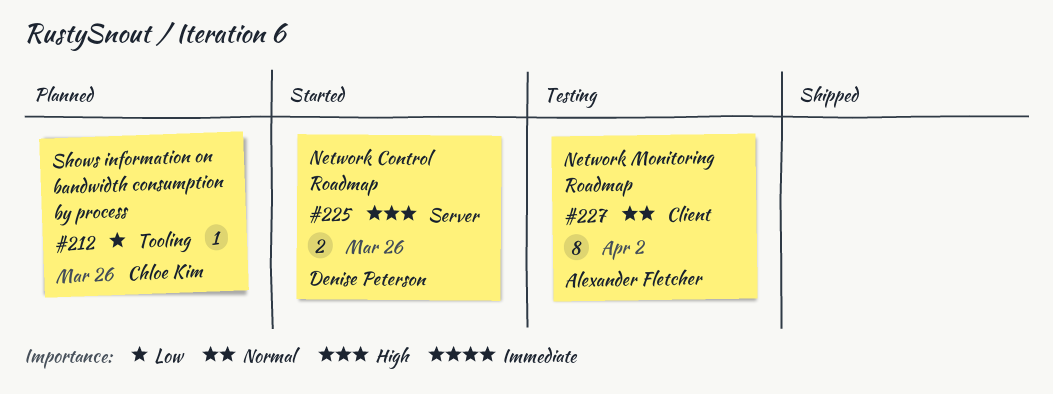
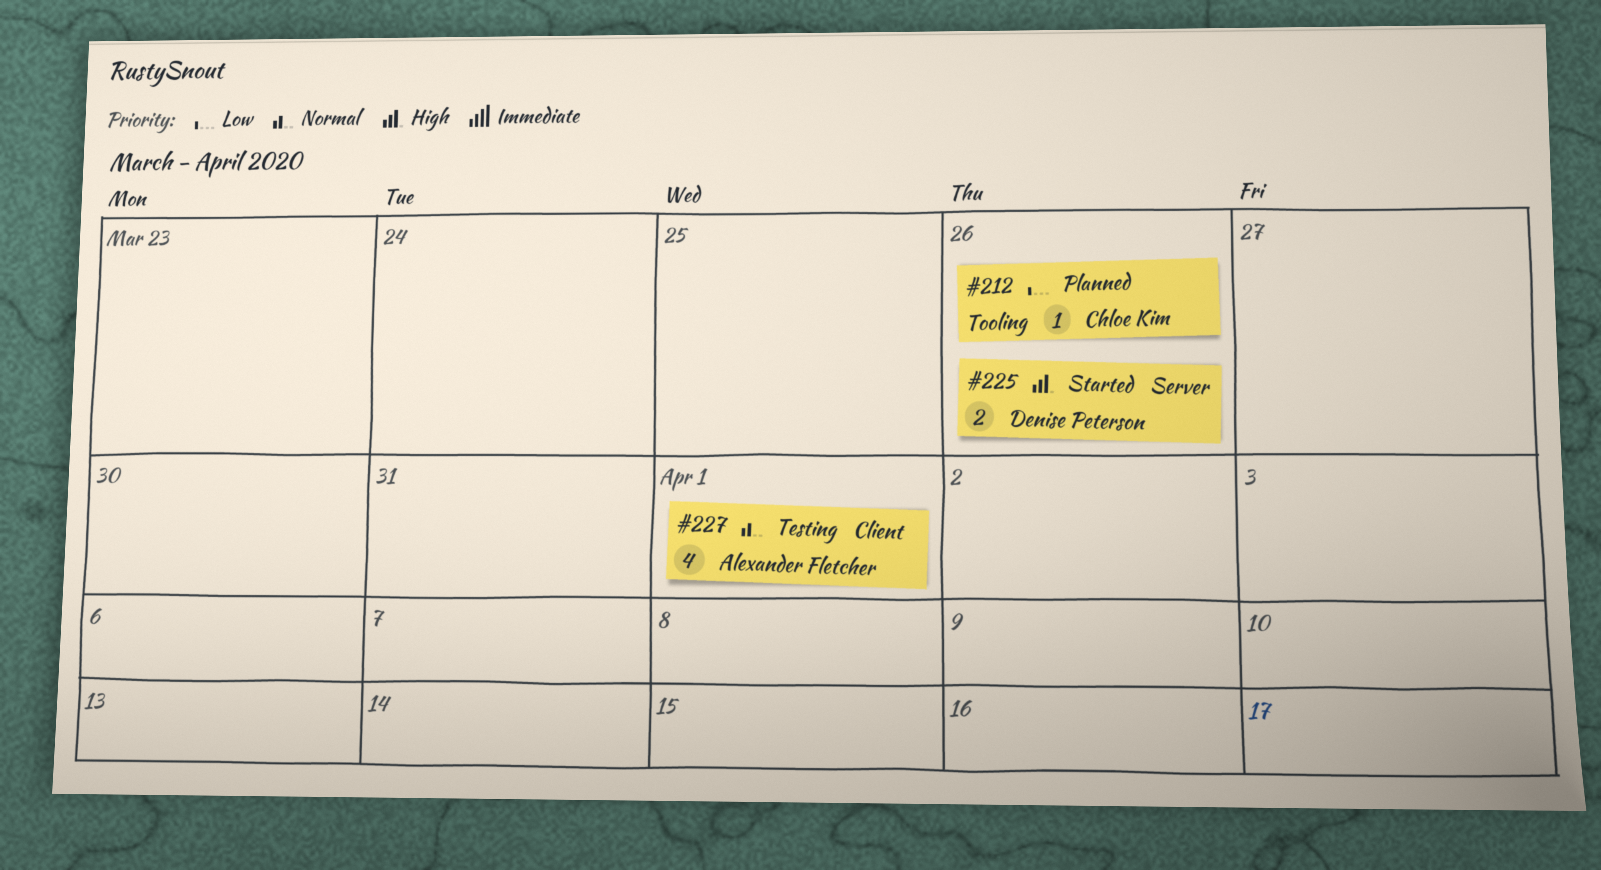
#227, estimate: 8 -> 4
#227, due: Apr 2 -> Apr 1

